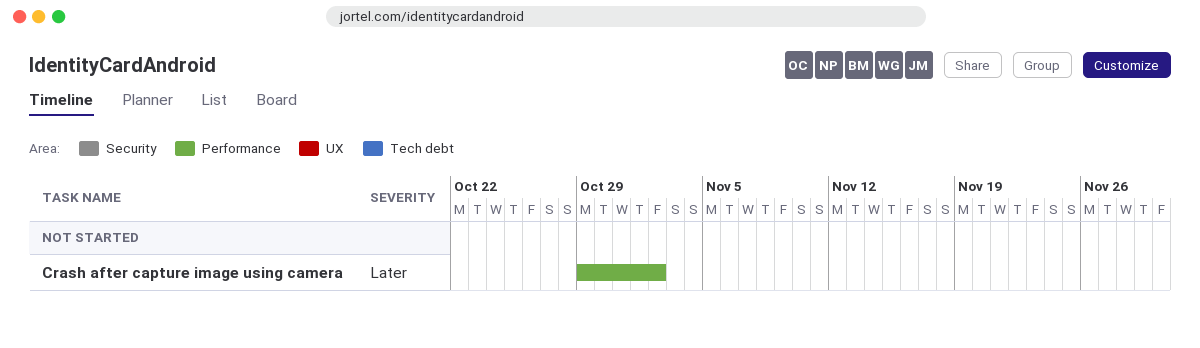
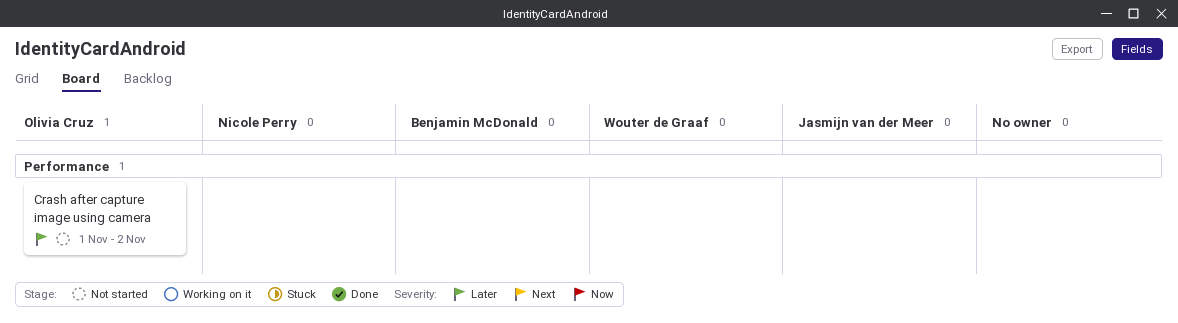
Crash after capture image using camera, start: Oct 29 -> Nov 1

